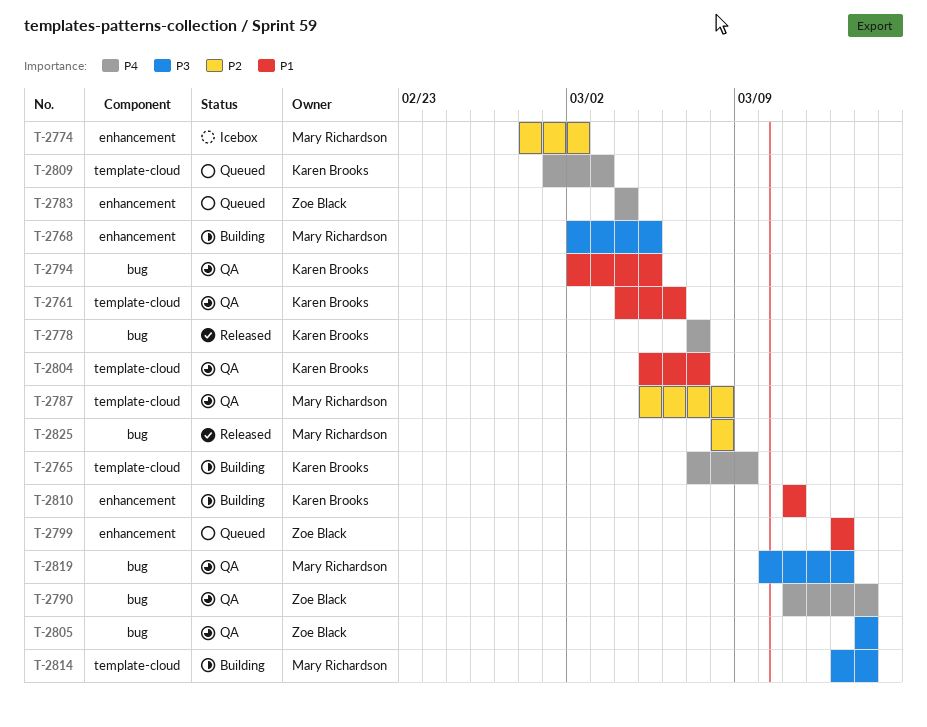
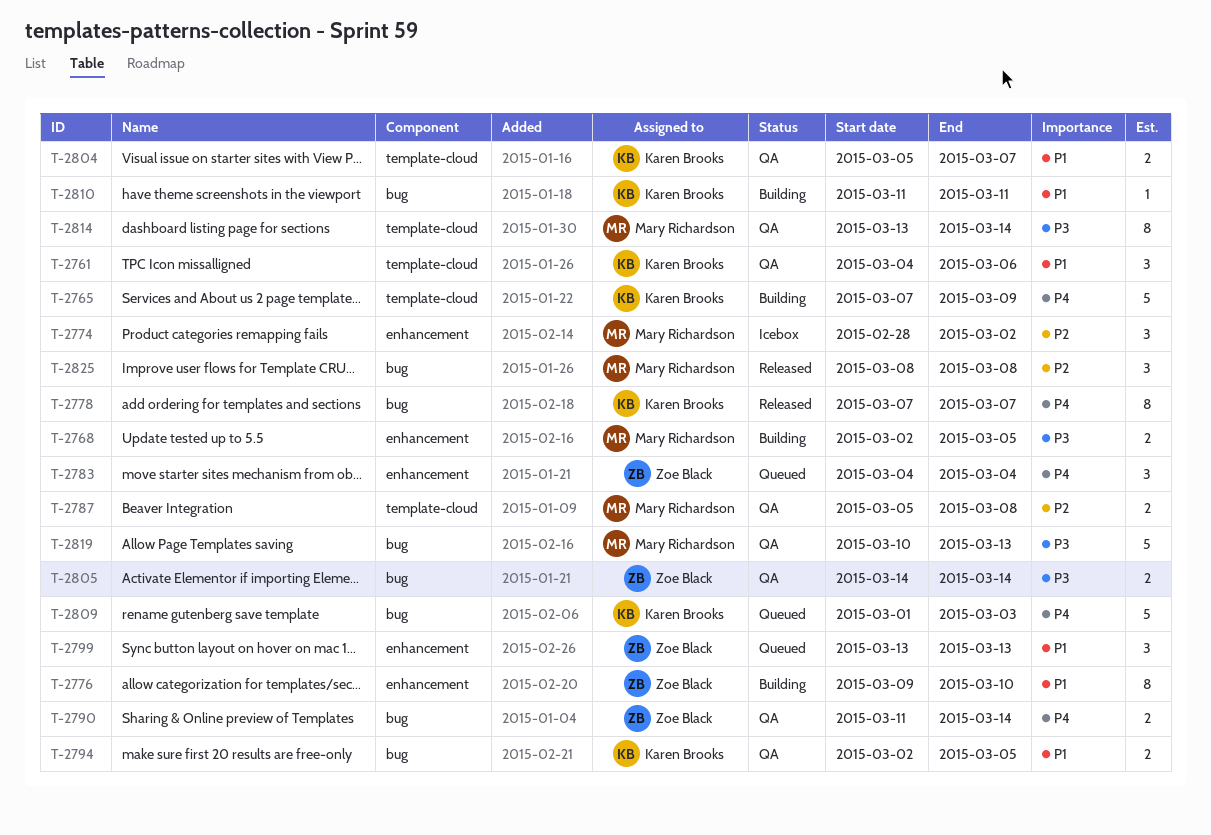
T-2776: none -> present
T-2809, label: template-cloud -> bug
T-2810, label: enhancement -> bug
T-2814, status: Building -> QA

